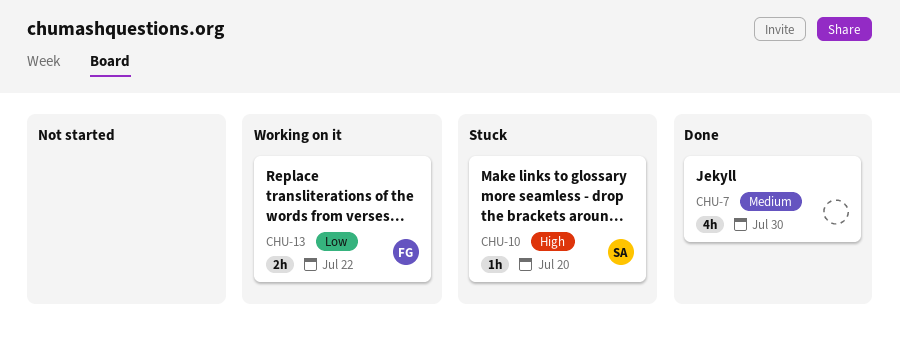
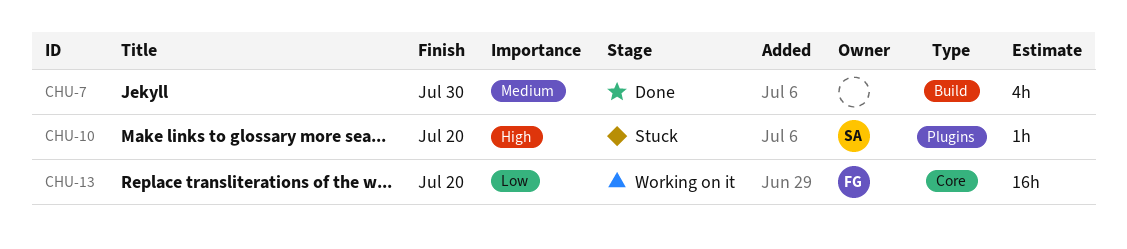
CHU-13, estimate: 2h -> 16h
CHU-13, due: Jul 22 -> Jul 20

